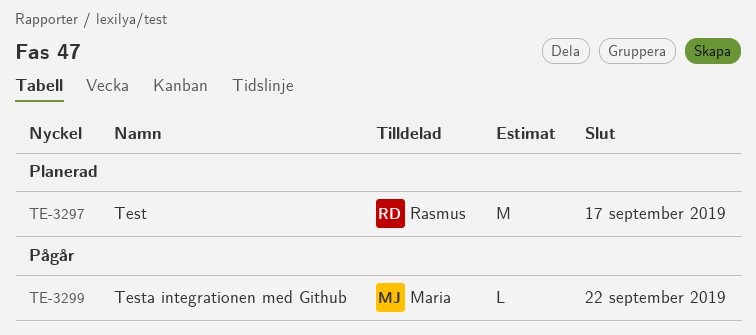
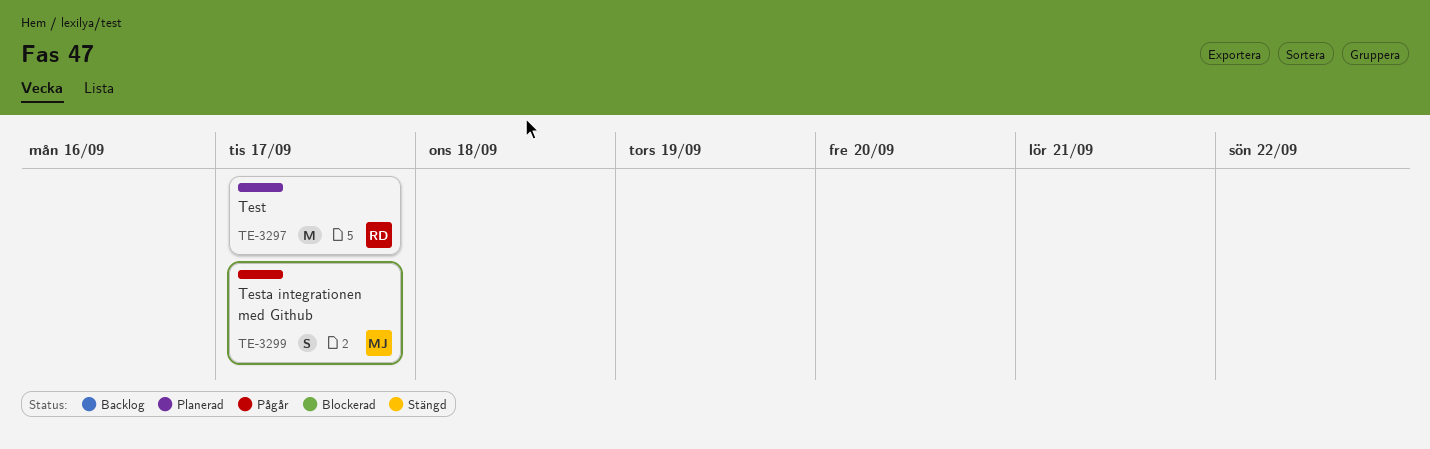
TE-3299, estimate: L -> S
TE-3299, due: Sep 22 -> Sep 17

